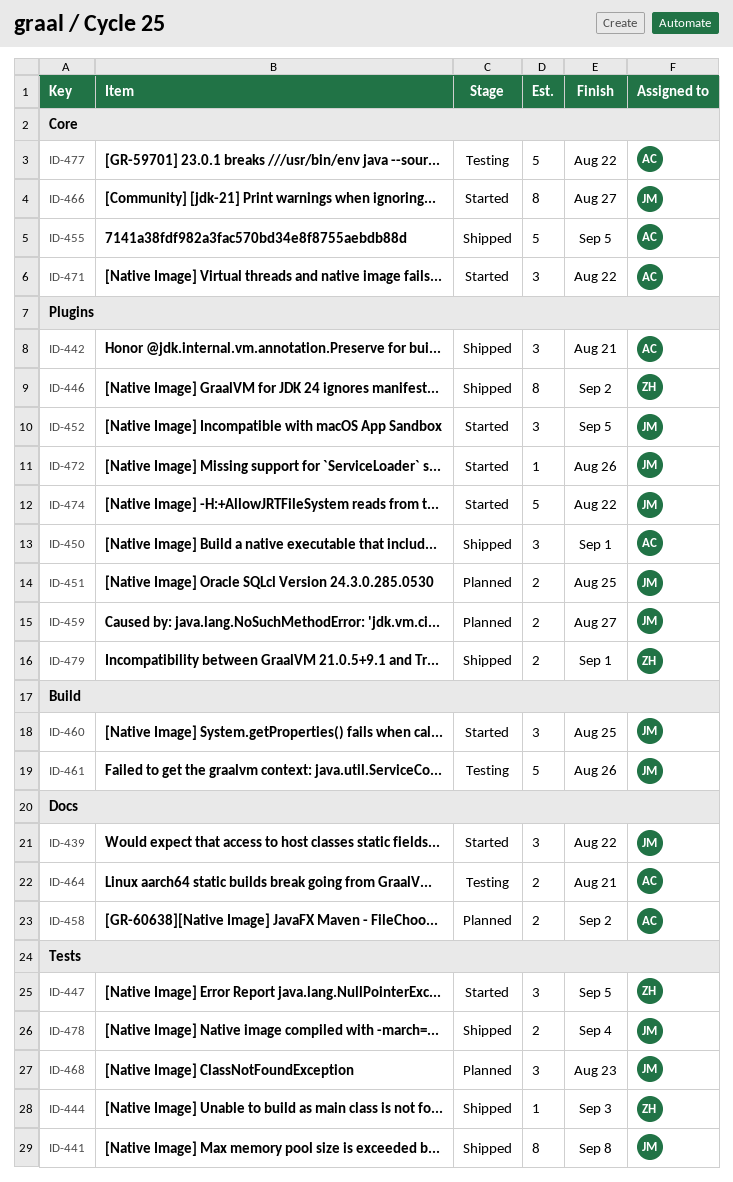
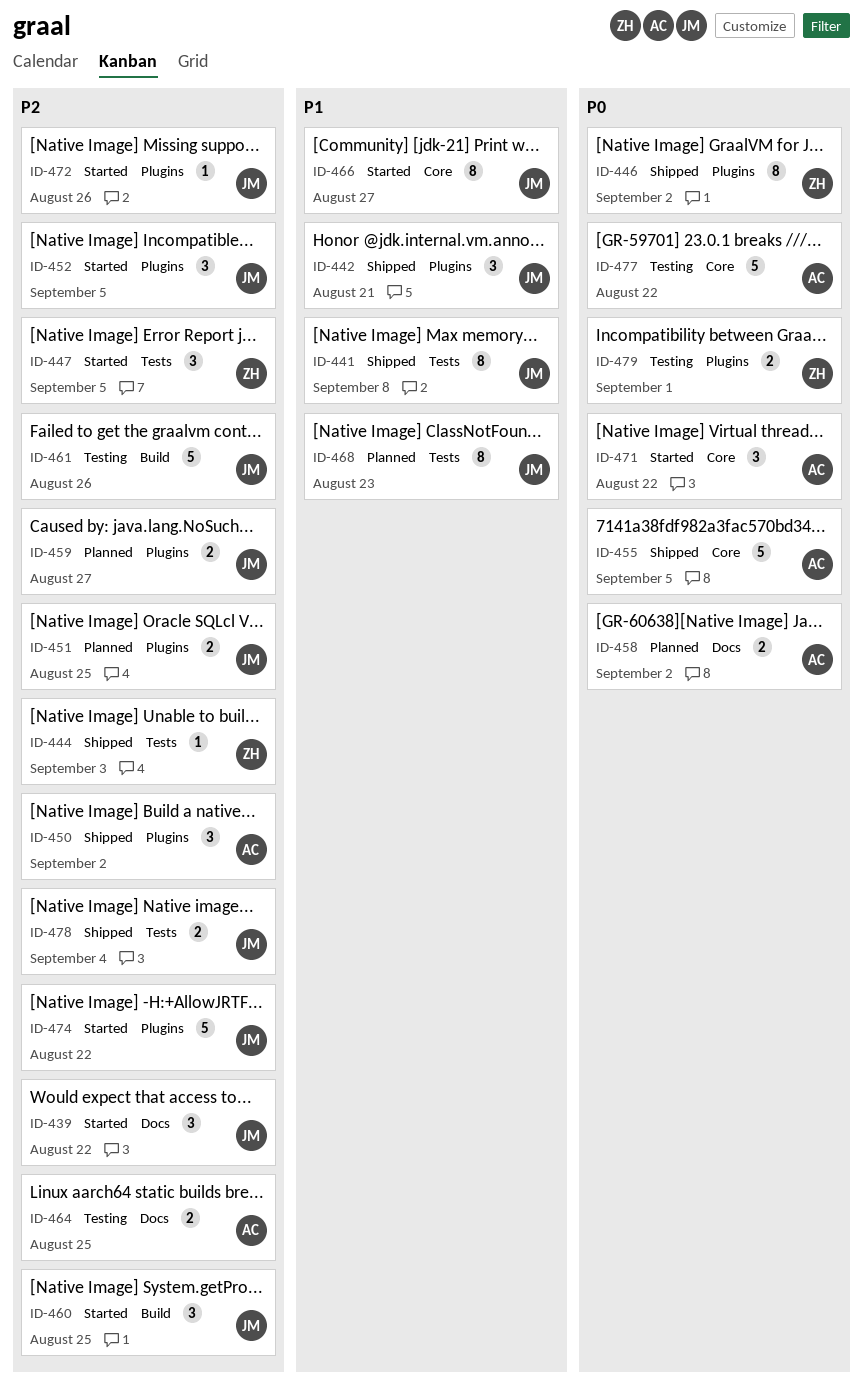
ID-442, owner: AC -> JM
ID-450, due: Sep 1 -> Sep 2
ID-464, due: Aug 21 -> Aug 25
ID-468, estimate: 3 -> 8
ID-479, status: Shipped -> Testing

